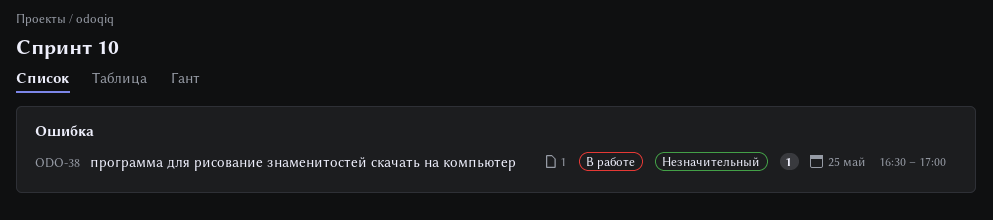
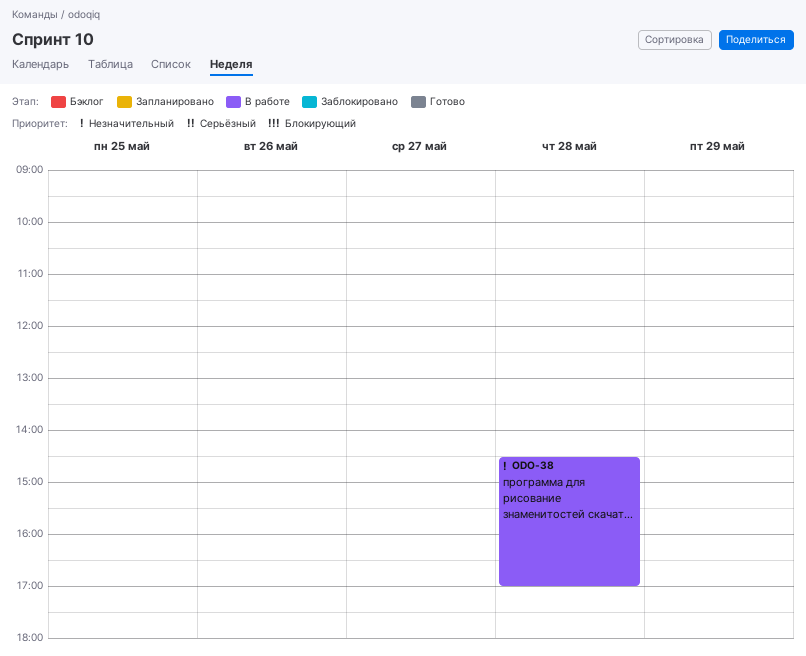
ODO-38, day: May 25 -> May 28
ODO-38, begins: 16:30 -> 14:30

